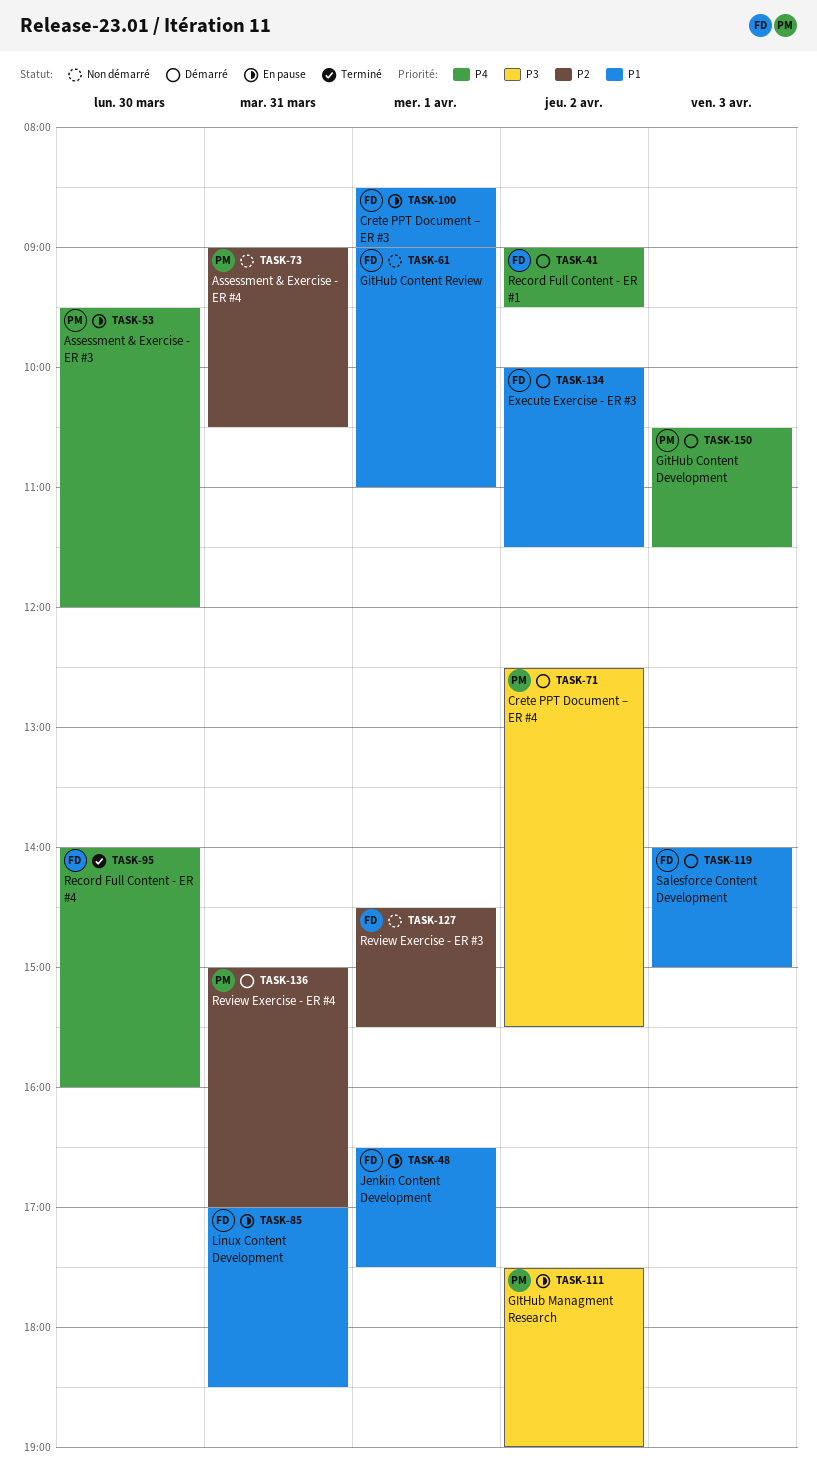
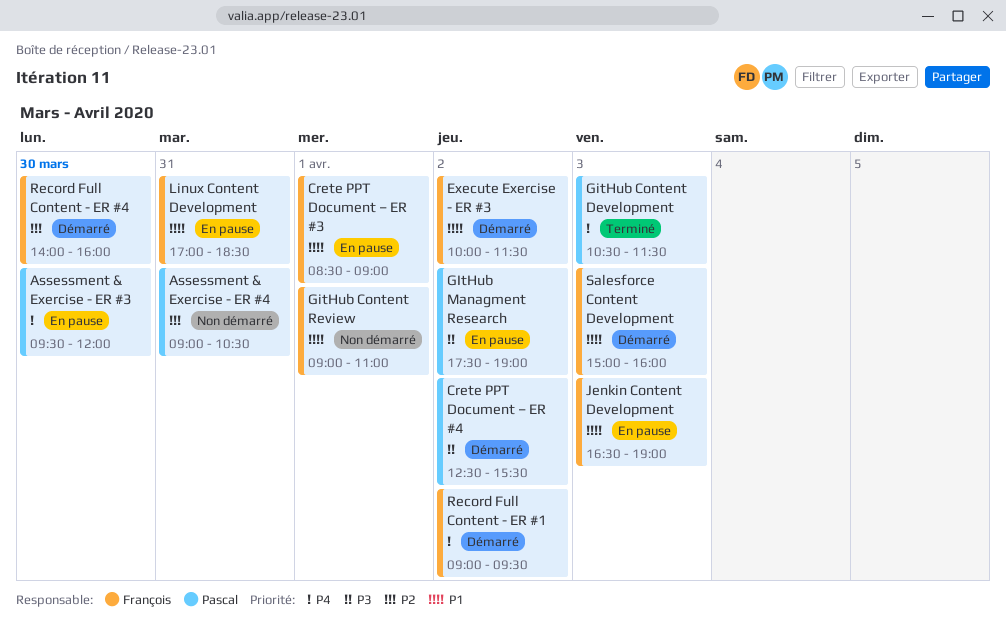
GitHub Content Development, status: Démarré -> Terminé
Jenkin Content Development, day: Apr 1 -> Apr 3
Jenkin Content Development, ends: 17:30 -> 19:00
Record Full Content - ER #4, status: Terminé -> Démarré
Record Full Content - ER #4, priority: P4 -> P2
Review Exercise - ER #3: present -> none
Review Exercise - ER #4: present -> none
Salesforce Content Development, begins: 14:00 -> 15:00
Salesforce Content Development, ends: 15:00 -> 16:00

